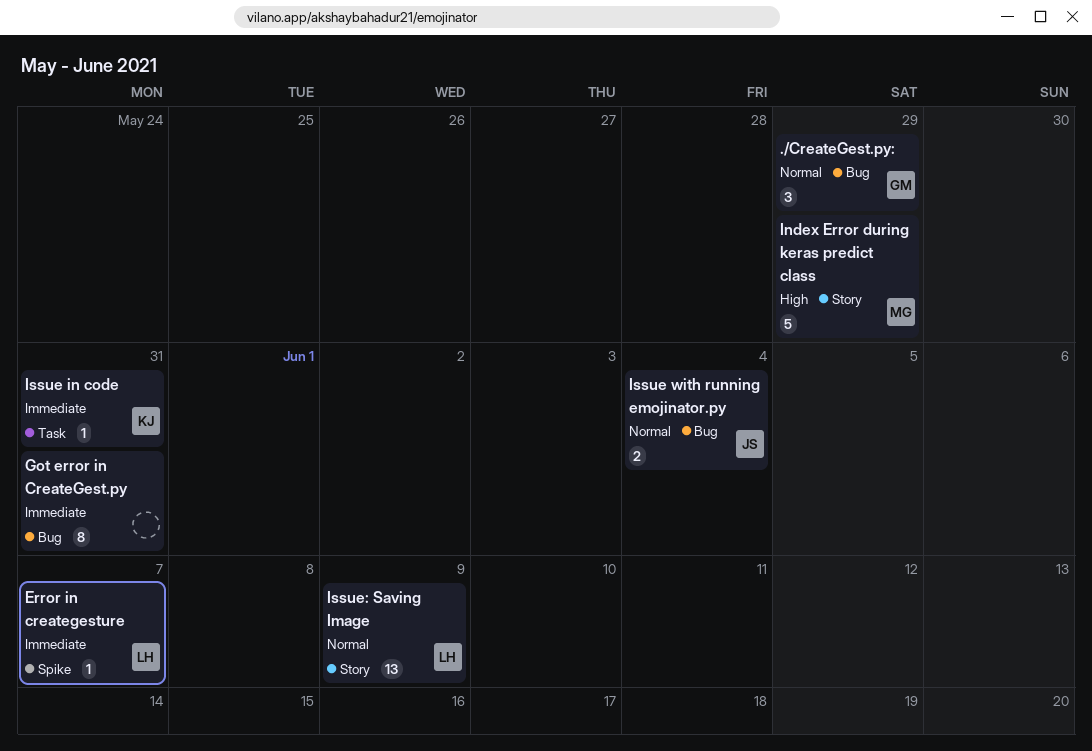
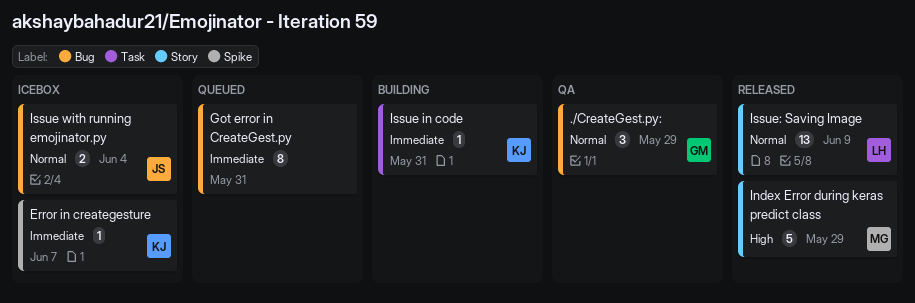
Error in creategesture, owner: LH -> KJ

